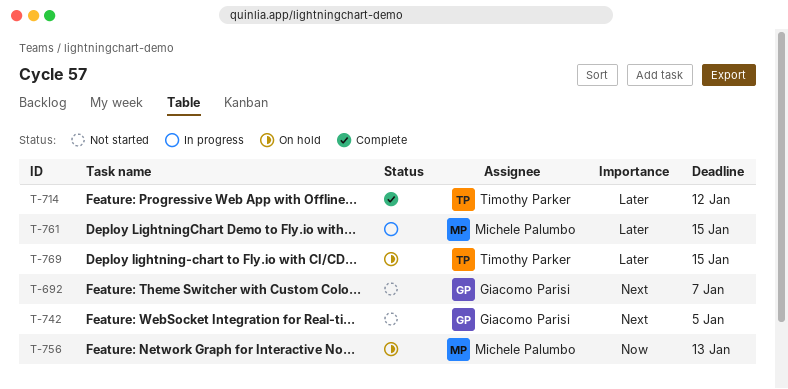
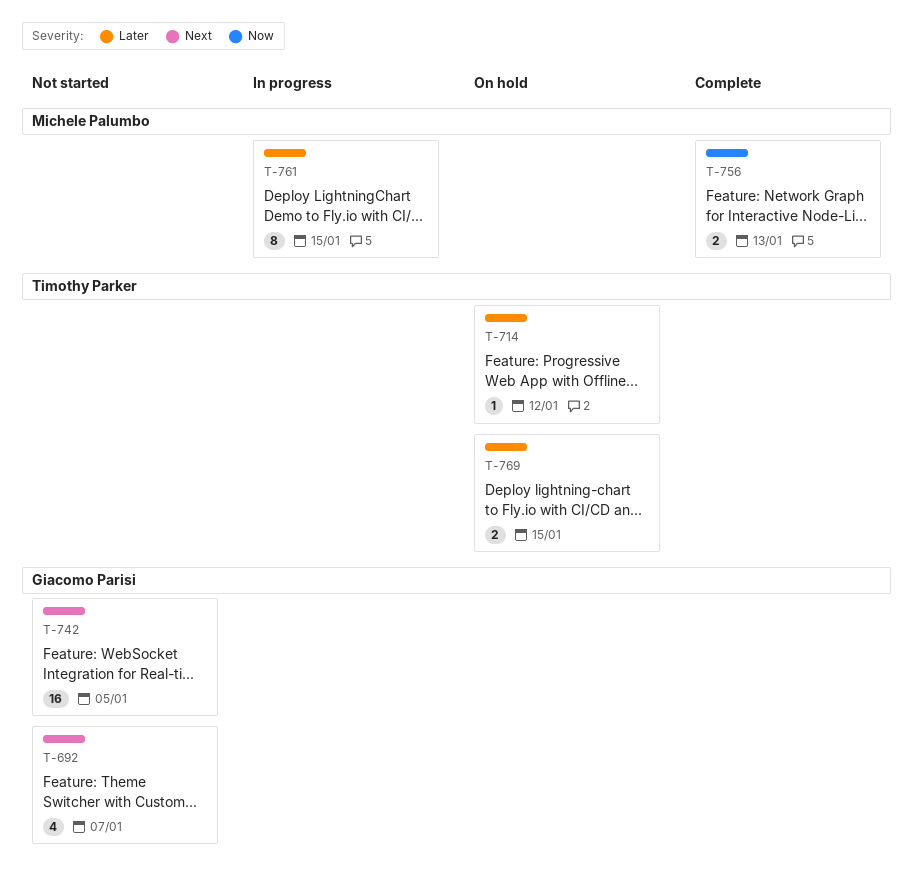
T-714, status: Complete -> On hold
T-756, status: On hold -> Complete

